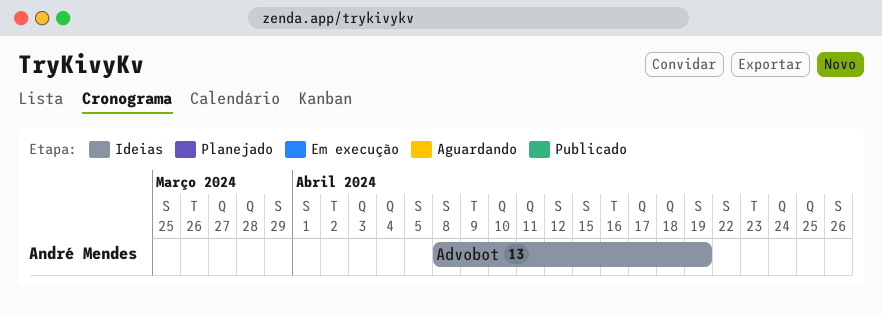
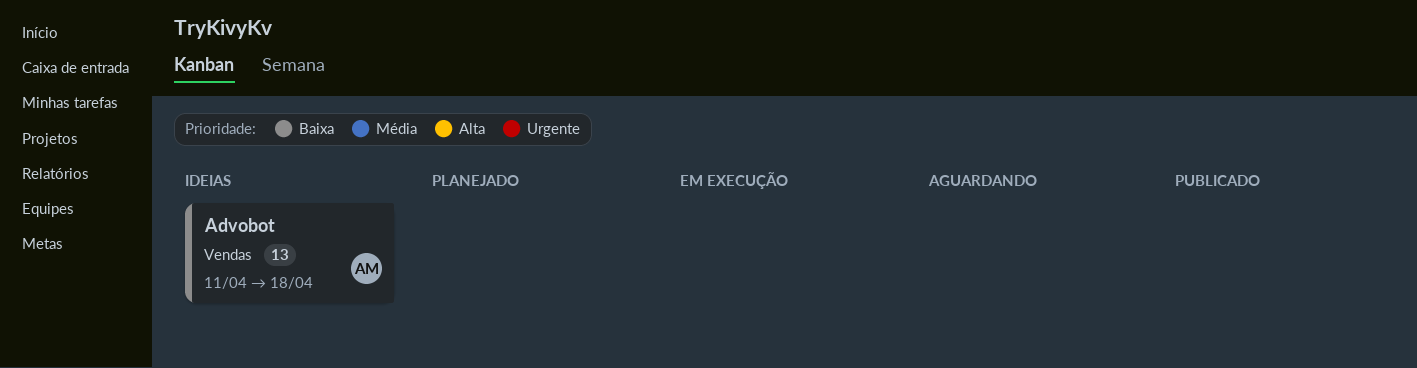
Advobot, start: Apr 8 -> Apr 11
Advobot, due: Apr 19 -> Apr 18

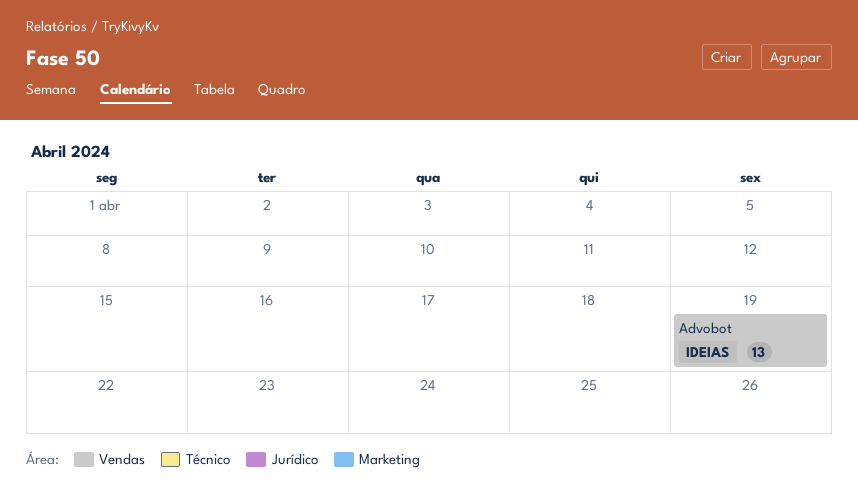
Advobot, due: Apr 18 -> Apr 19

